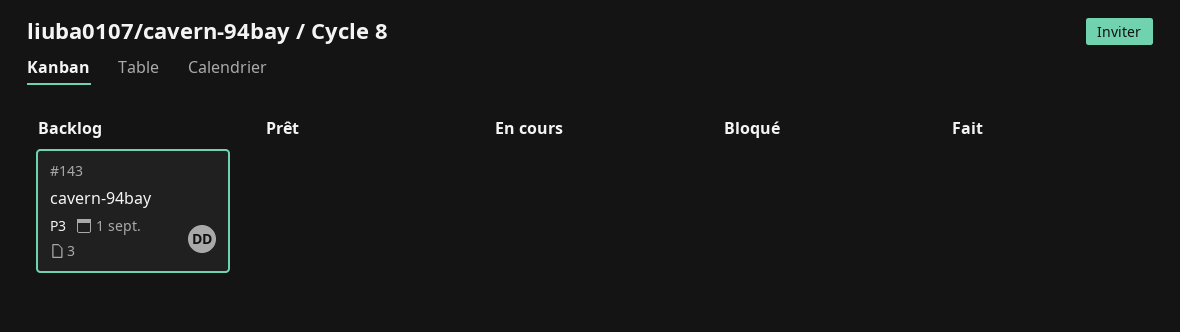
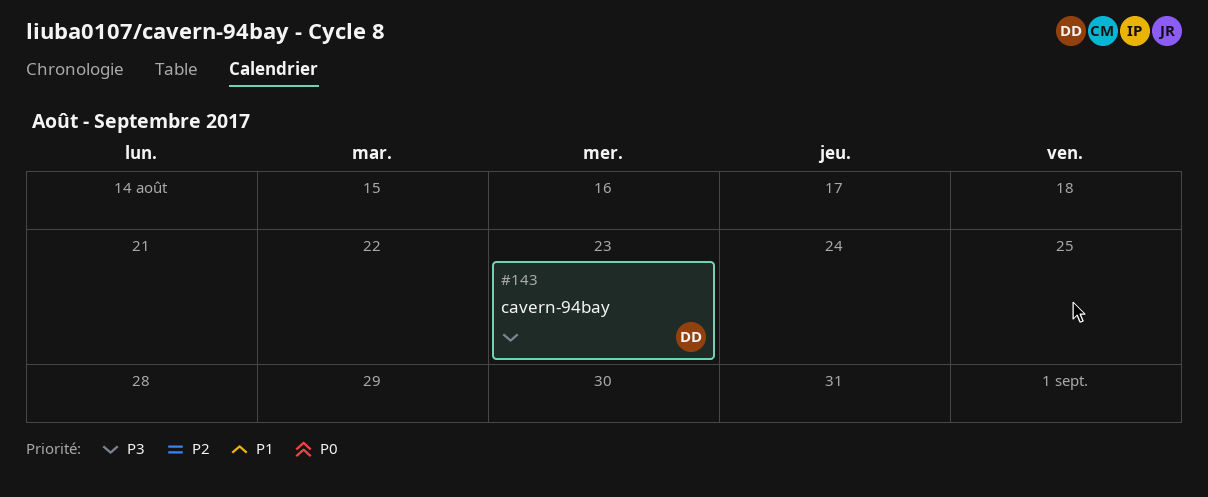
#143, due: Sep 1 -> Aug 23

